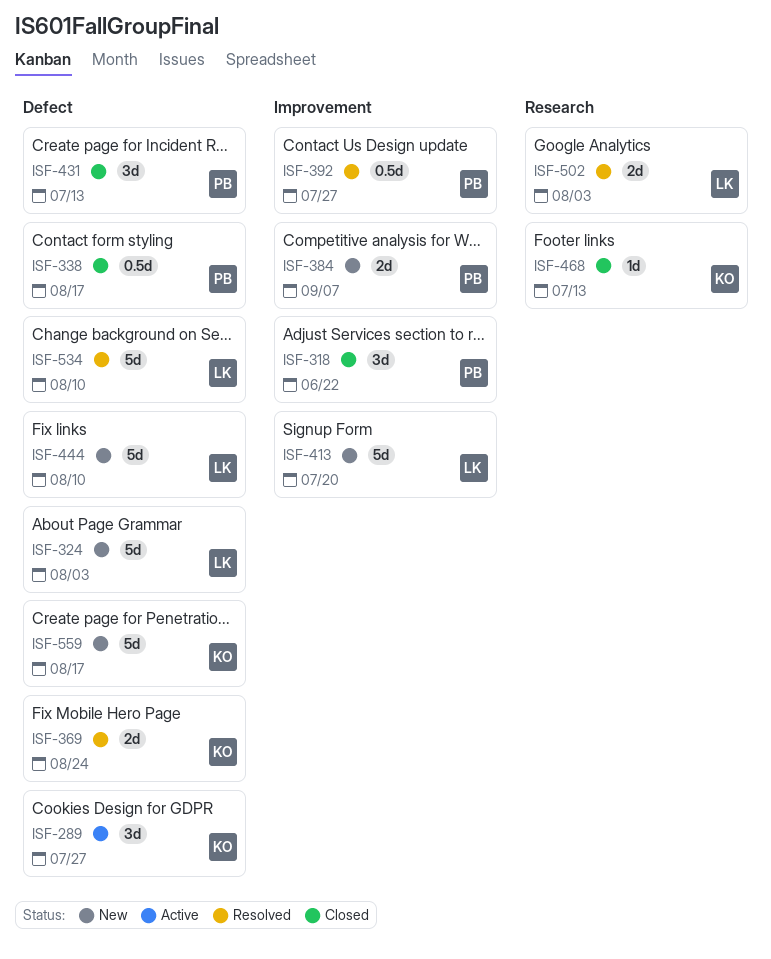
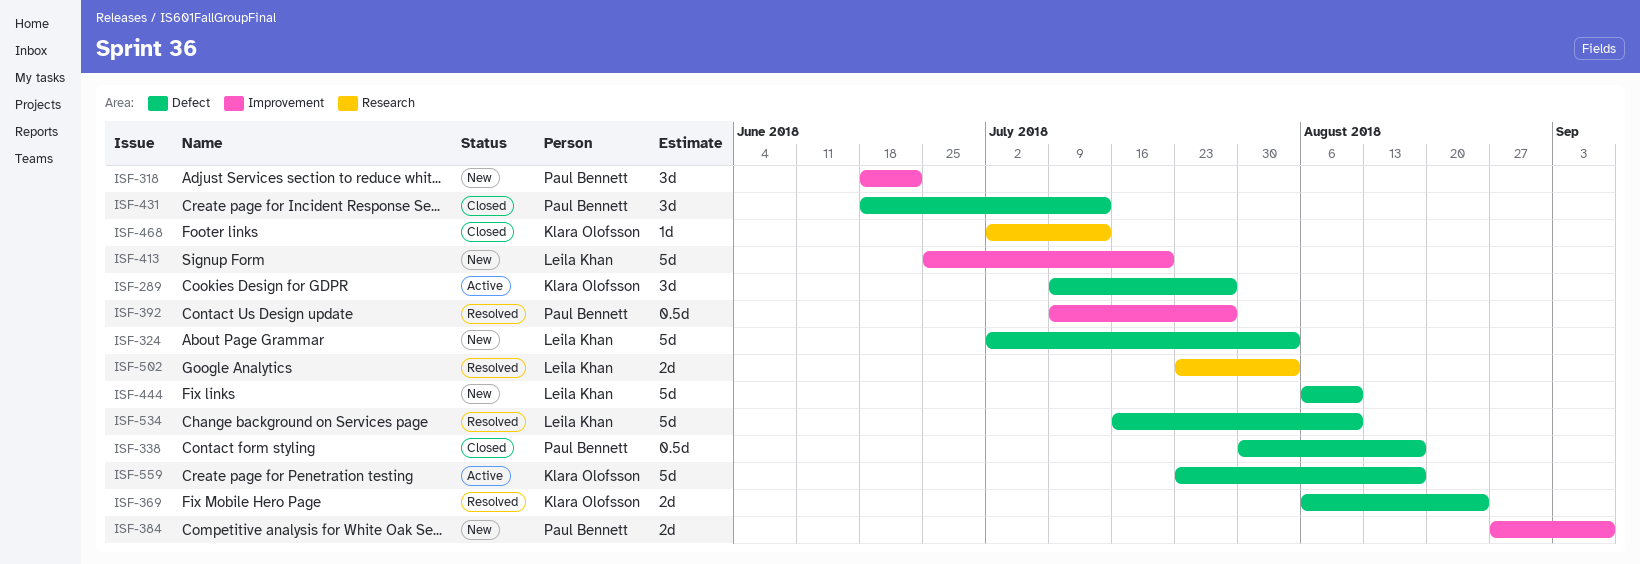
ISF-318, status: Closed -> New
ISF-559, status: New -> Active

